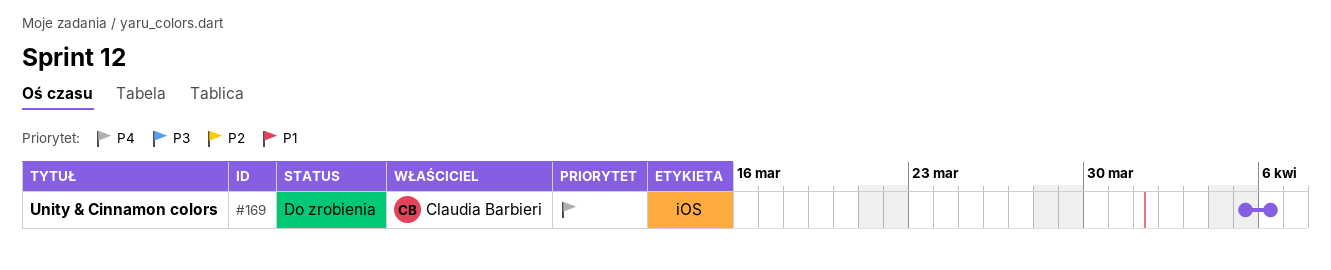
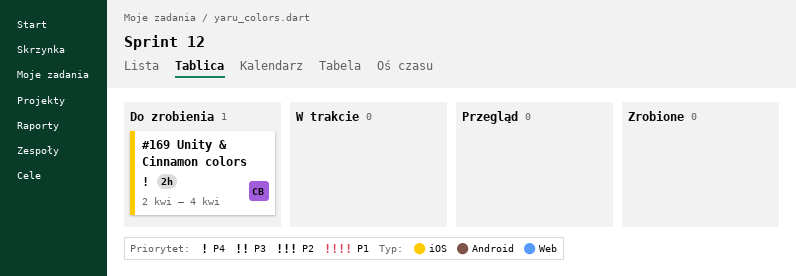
#169, start: Apr 5 -> Apr 2
#169, due: Apr 6 -> Apr 4

